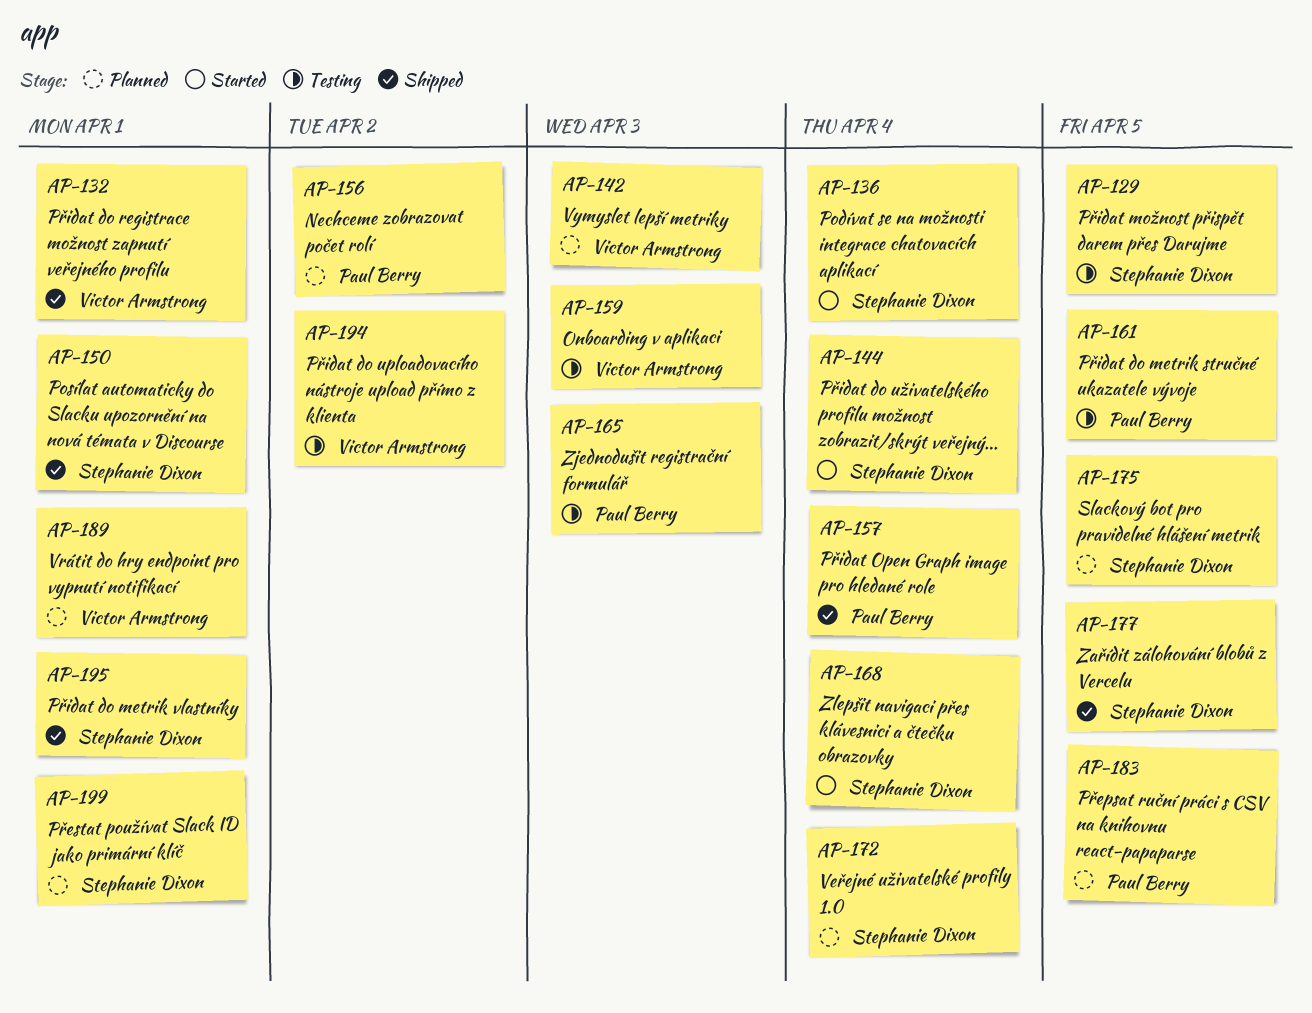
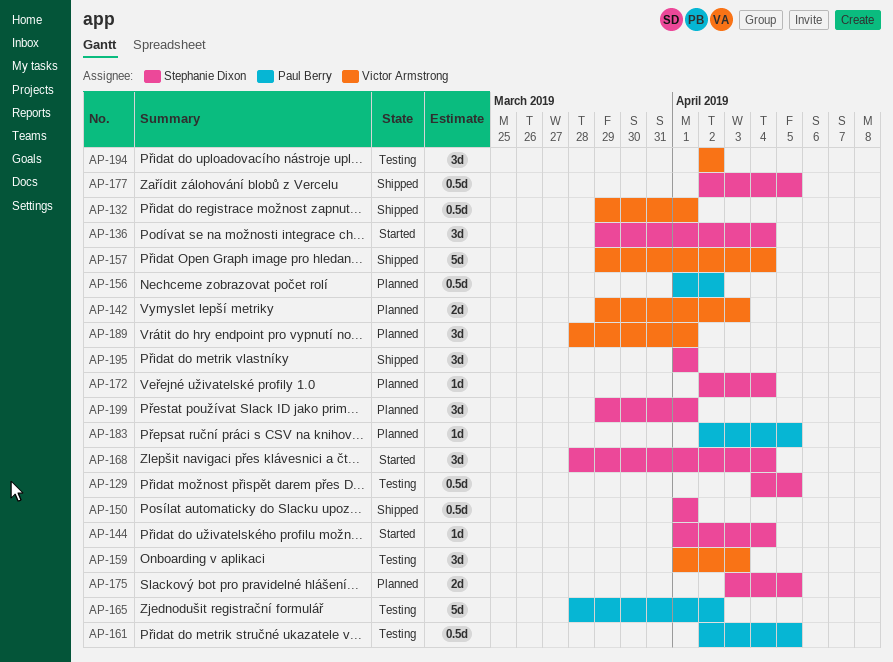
AP-157, owner: Paul Berry -> Victor Armstrong
AP-165, due: Apr 3 -> Apr 2

